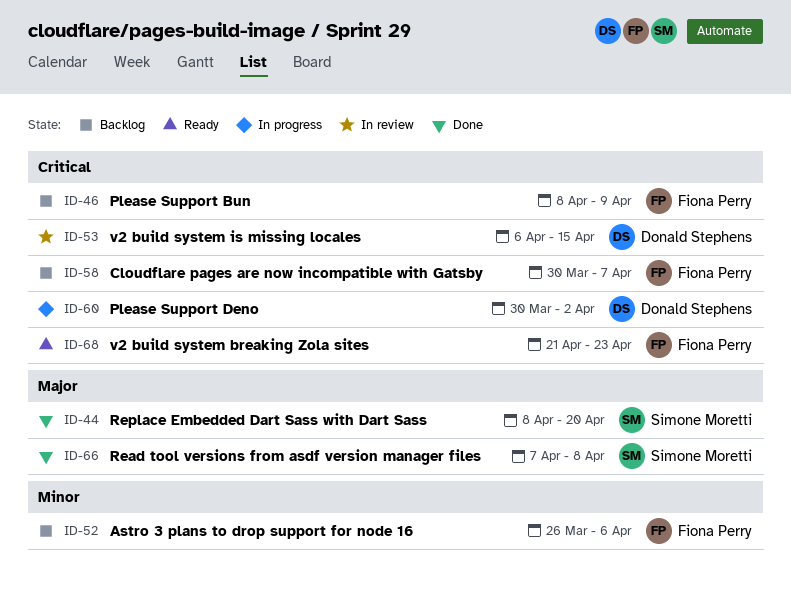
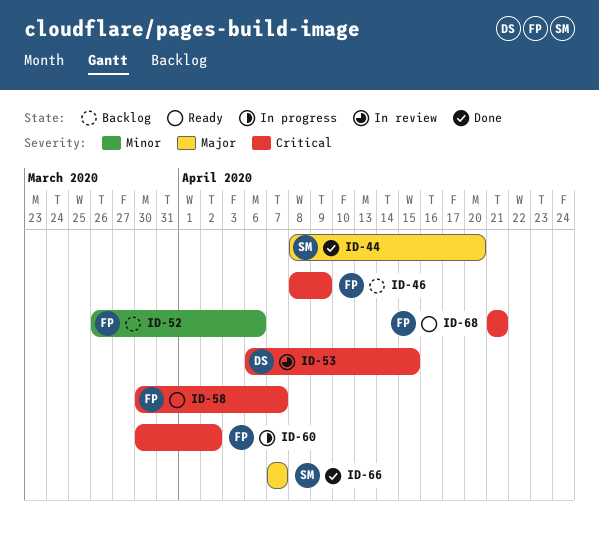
ID-58, status: Backlog -> Ready
ID-60, owner: Donald Stephens -> Fiona Perry
ID-66, due: Apr 8 -> Apr 7
ID-68, due: Apr 23 -> Apr 21

